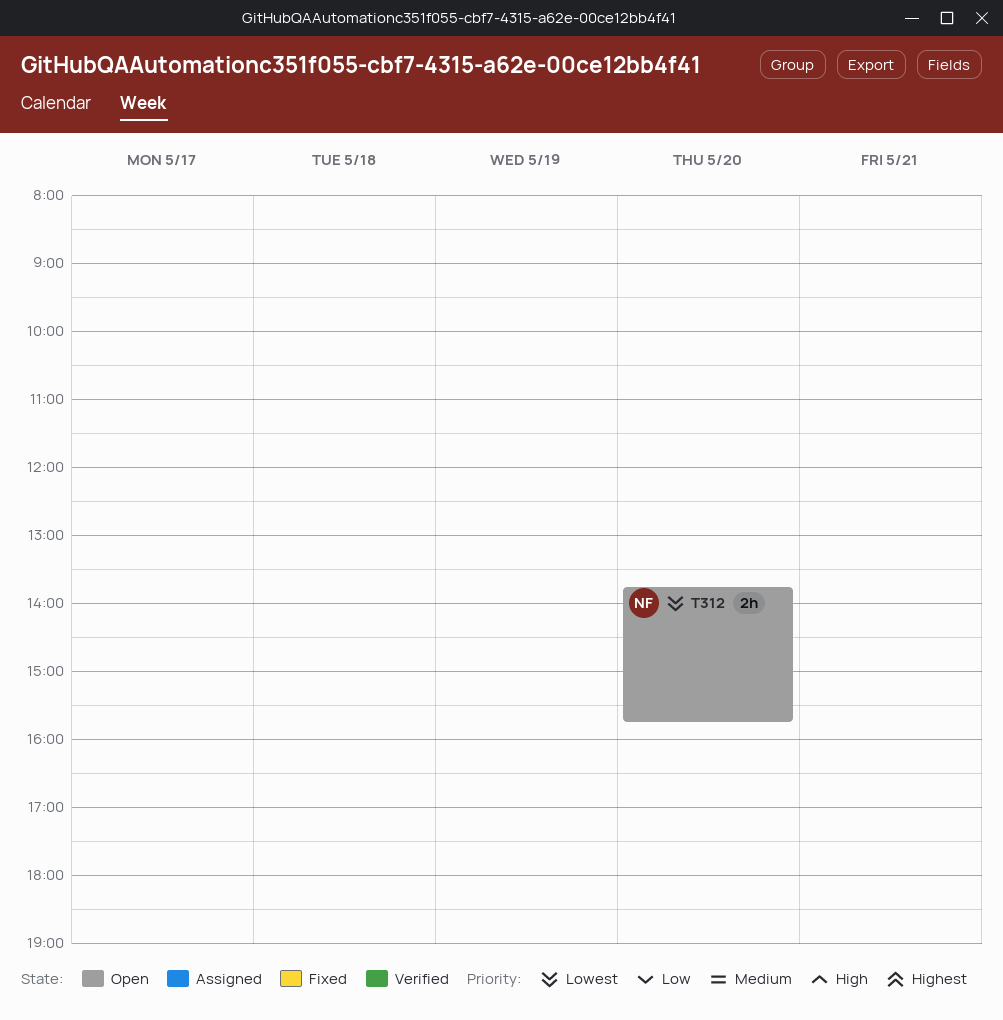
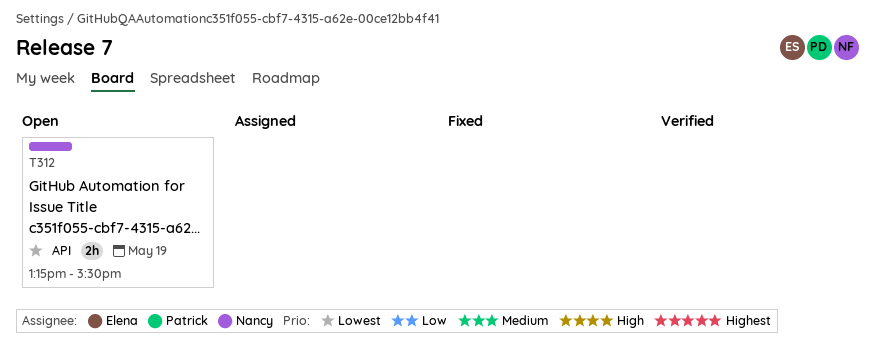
T312, day: May 20 -> May 19
T312, begins: 13:45 -> 13:15
T312, ends: 15:45 -> 15:30

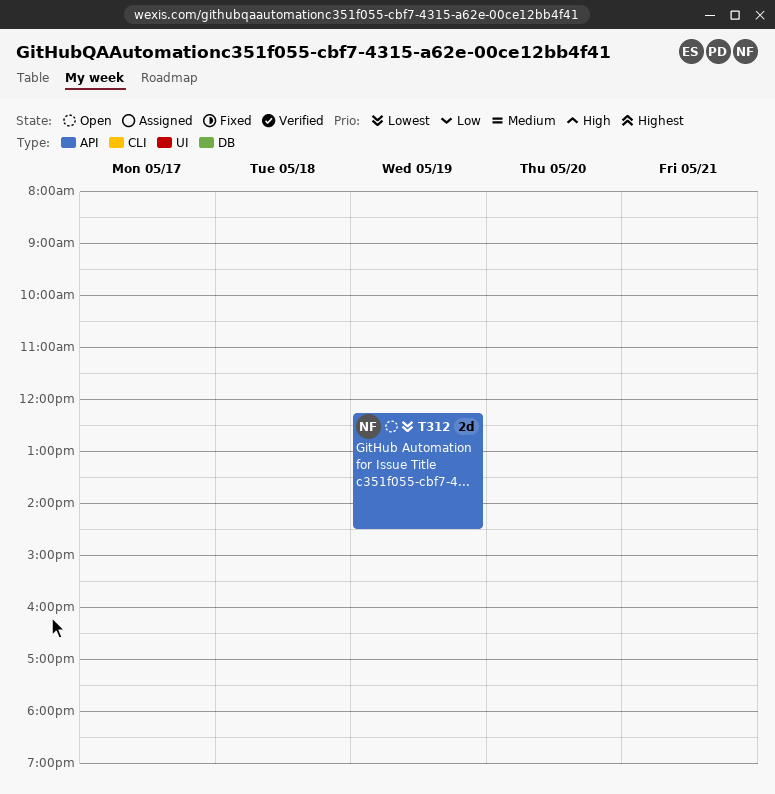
T312, estimate: 2h -> 2d
T312, begins: 13:15 -> 12:15
T312, ends: 15:30 -> 14:30

